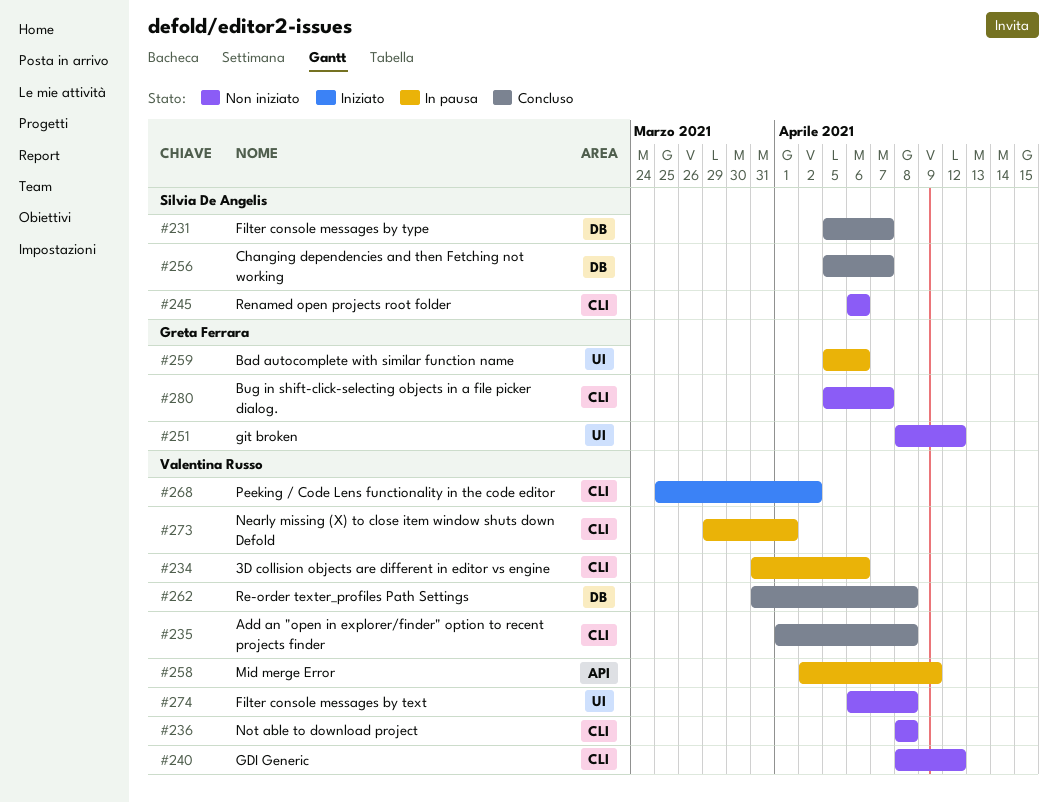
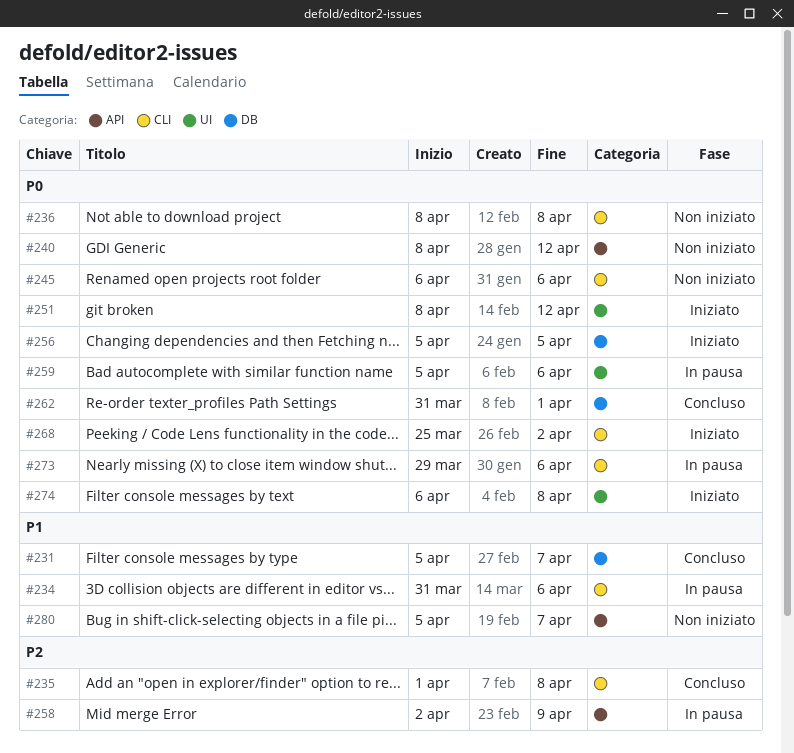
#240, label: CLI -> API
#251, status: Non iniziato -> Iniziato
#256, status: Concluso -> Iniziato
#256, due: Apr 7 -> Apr 5
#262, due: Apr 8 -> Apr 1
#273, due: Apr 1 -> Apr 6
#274, status: Non iniziato -> Iniziato
#280, label: CLI -> API

